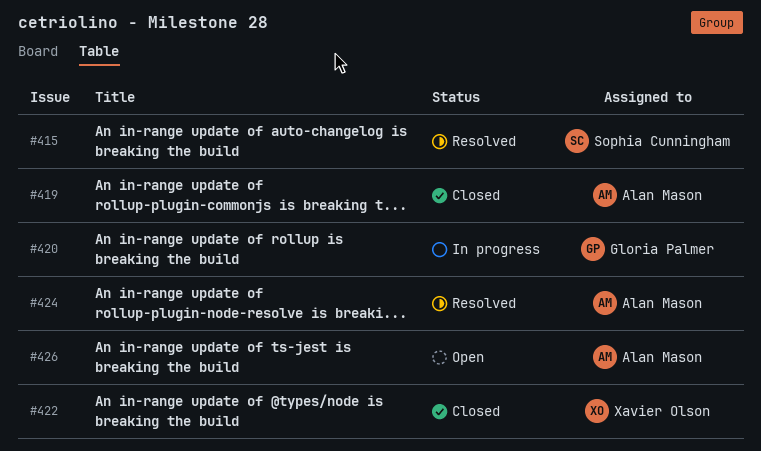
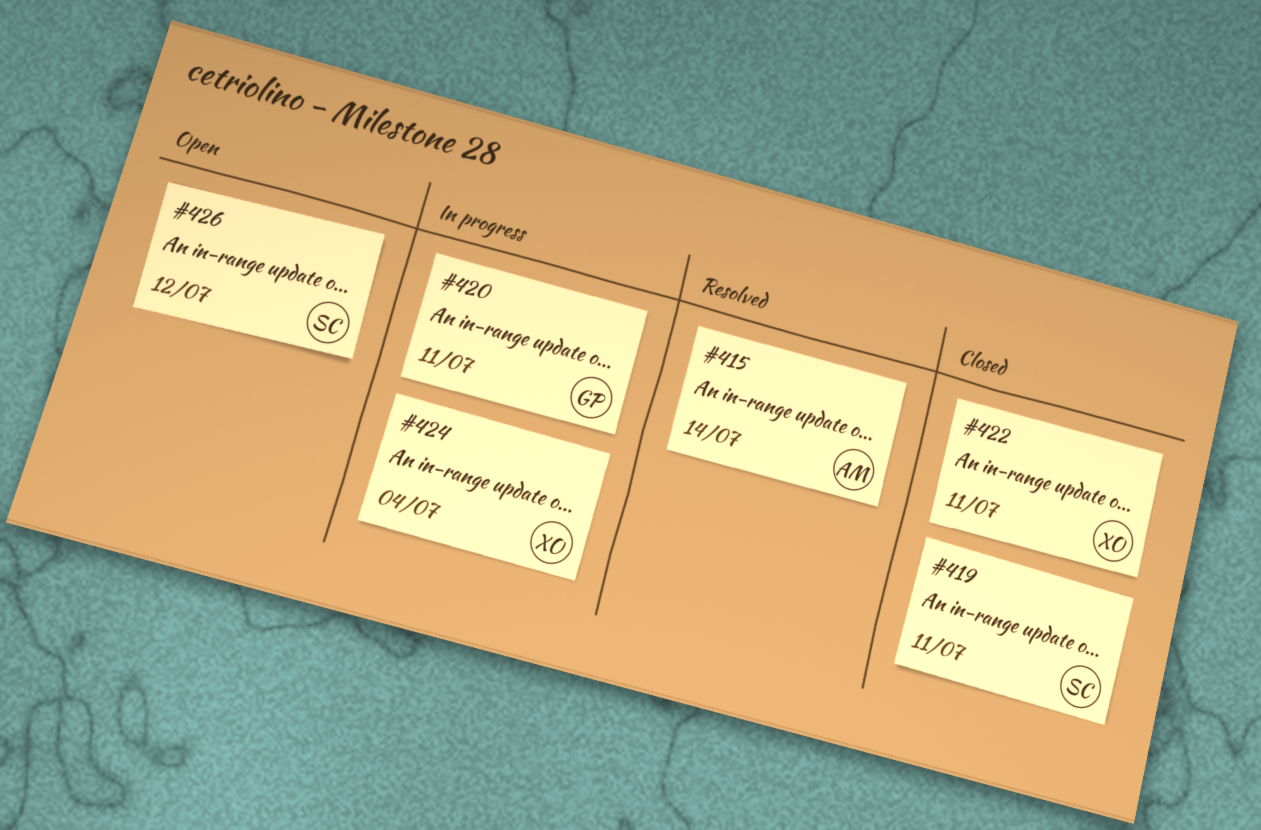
#415, owner: Sophia Cunningham -> Alan Mason
#419, owner: Alan Mason -> Sophia Cunningham
#424, status: Resolved -> In progress
#424, owner: Alan Mason -> Xavier Olson
#426, owner: Alan Mason -> Sophia Cunningham

